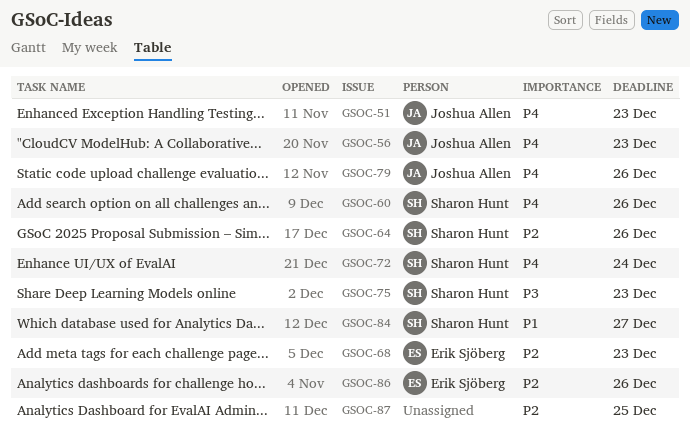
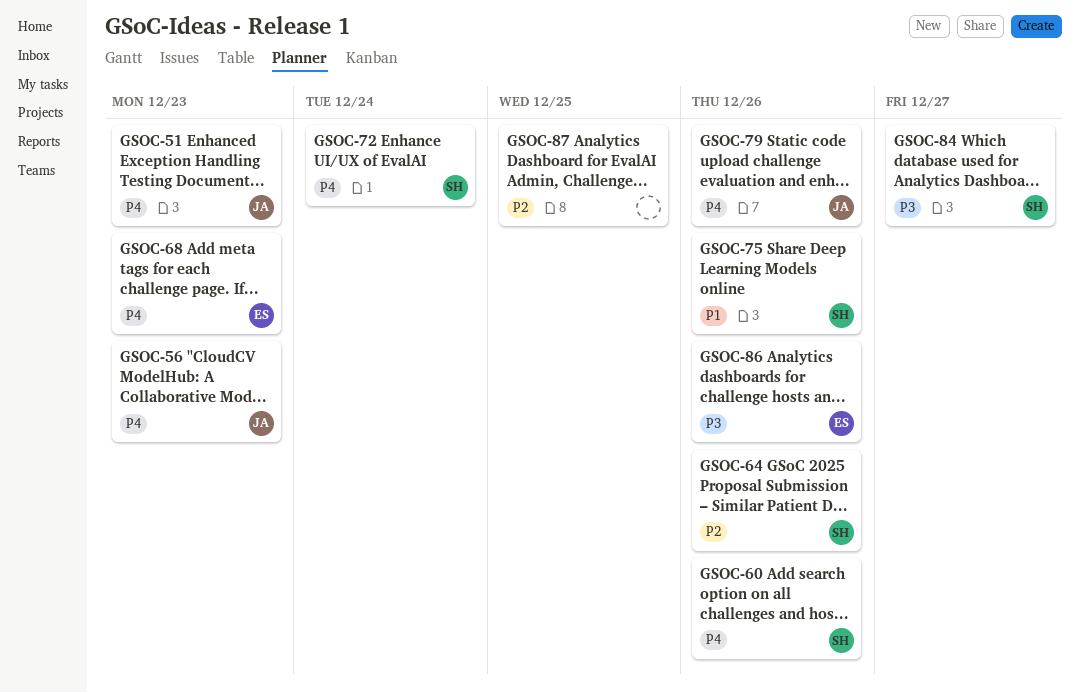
GSOC-68, priority: P2 -> P4
GSOC-75, priority: P3 -> P1
GSOC-75, due: Dec 23 -> Dec 26
GSOC-84, priority: P1 -> P3
GSOC-86, priority: P2 -> P3

